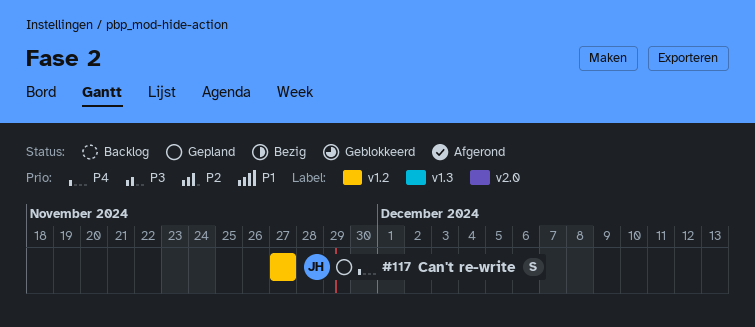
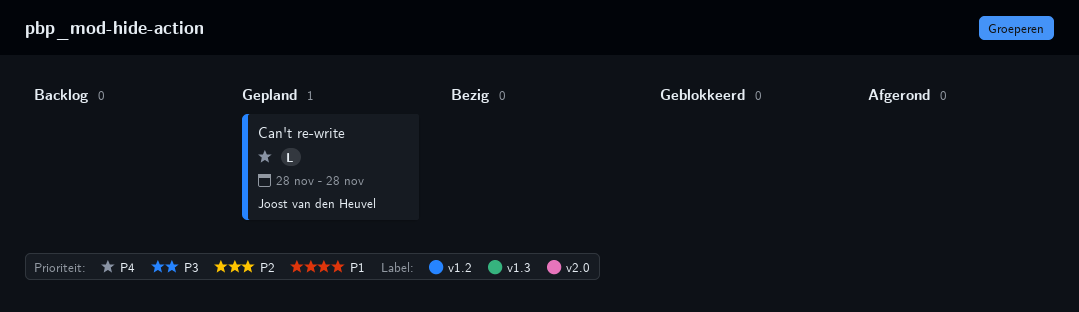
Can't re-write, estimate: S -> L
Can't re-write, start: Nov 27 -> Nov 28
Can't re-write, due: Nov 27 -> Nov 28

